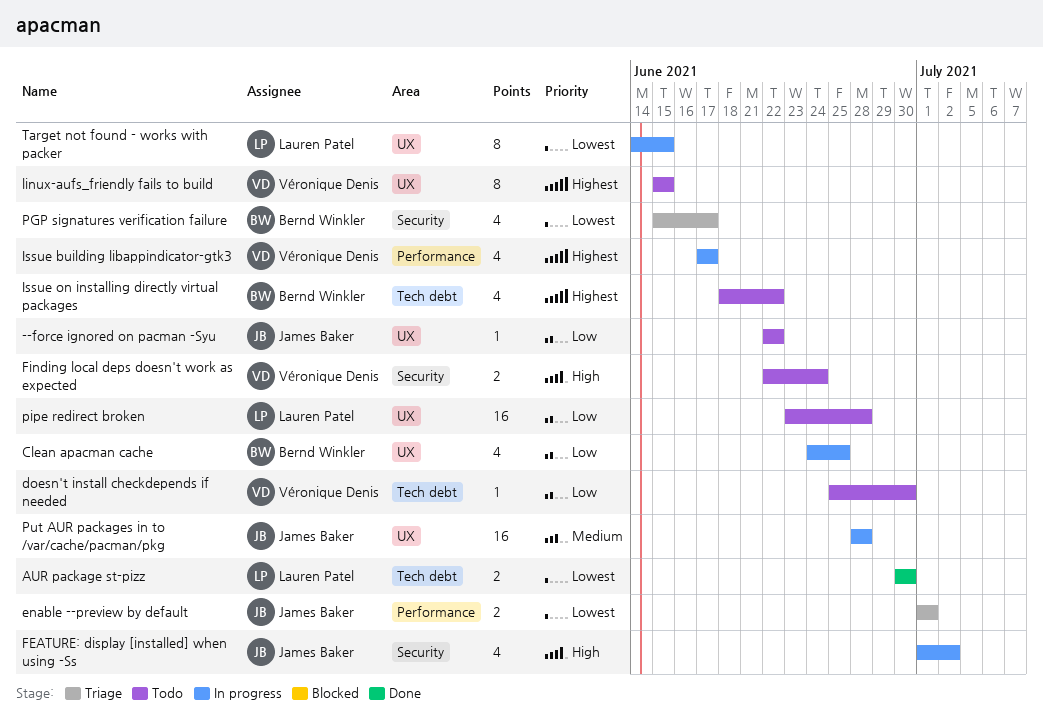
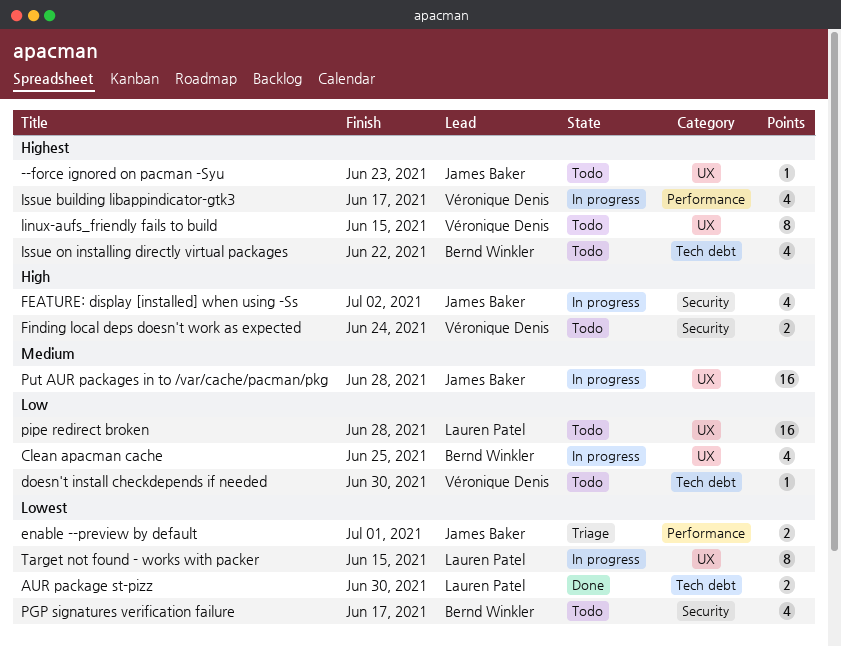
--force ignored on pacman -Syu, priority: Low -> Highest
--force ignored on pacman -Syu, due: Jun 22 -> Jun 23
PGP signatures verification failure, status: Triage -> Todo

